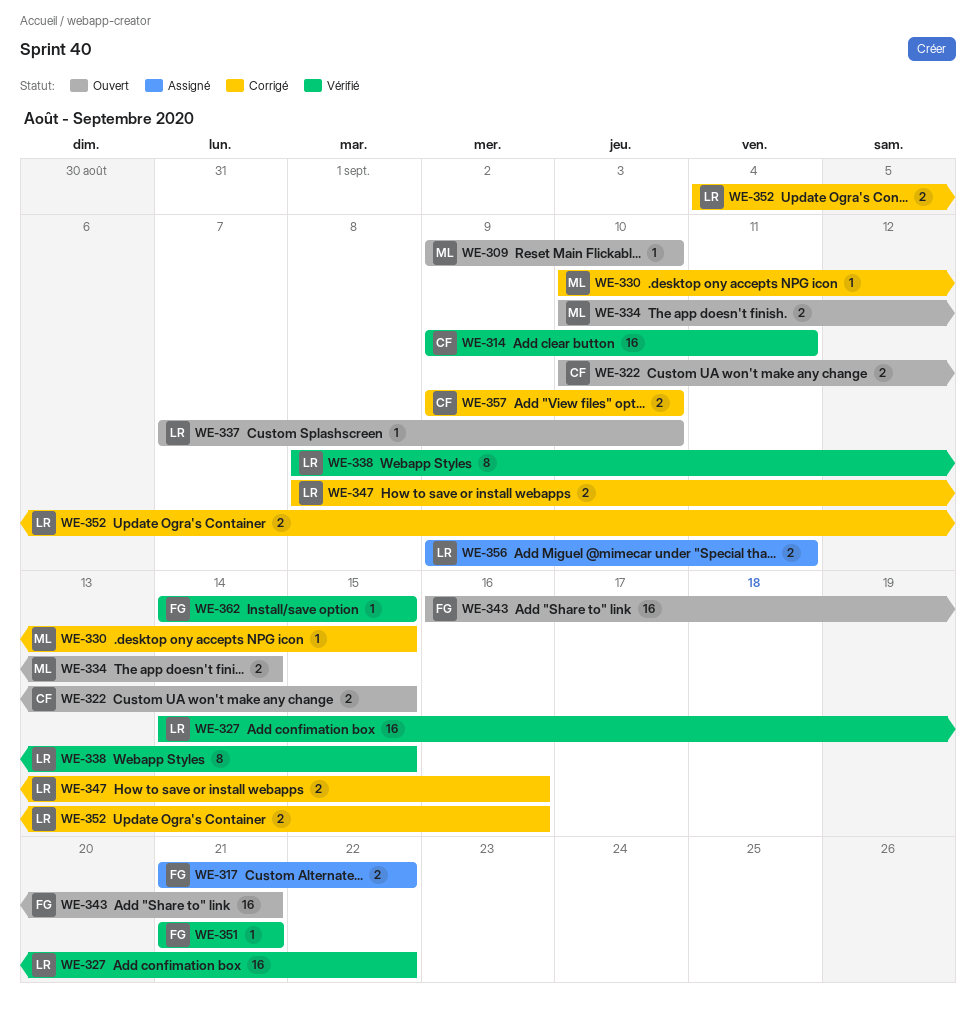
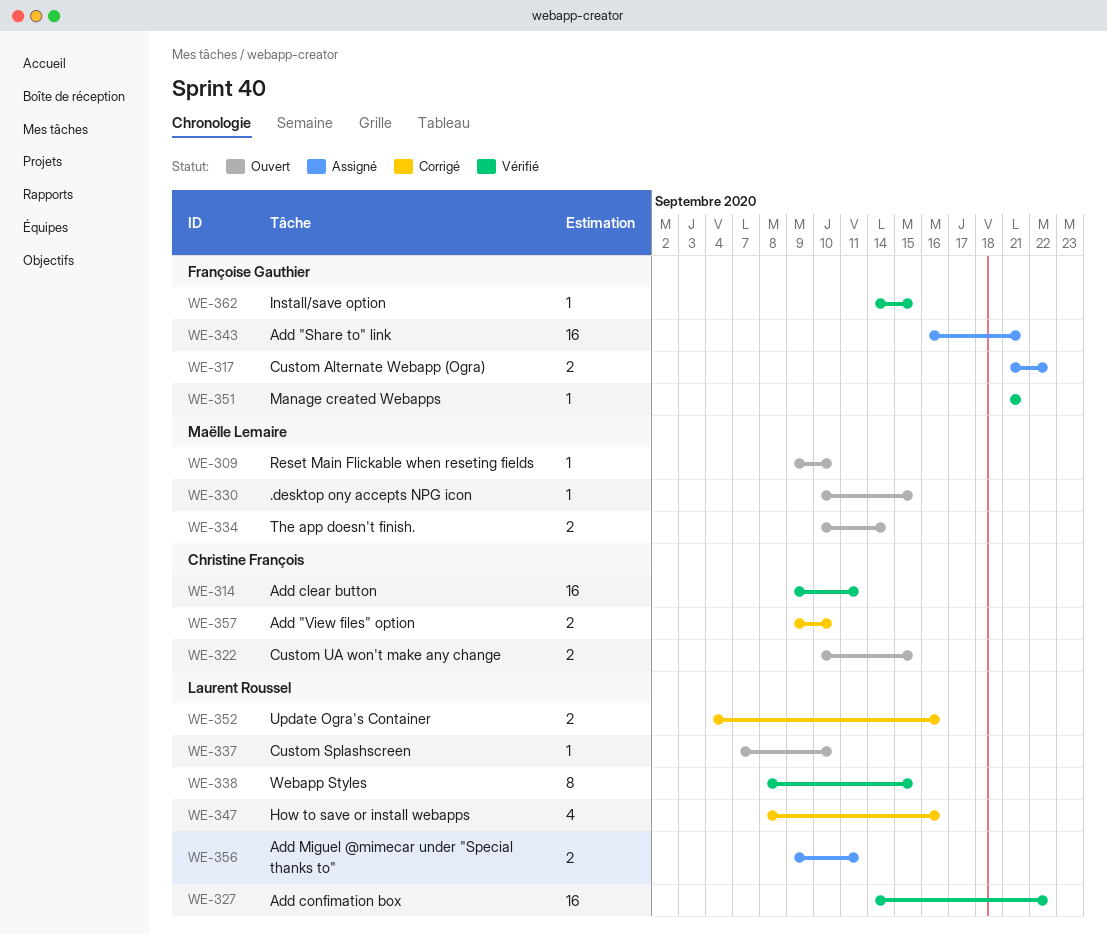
WE-330, status: Corrigé -> Ouvert
WE-343, status: Ouvert -> Assigné
WE-347, estimate: 2 -> 4

